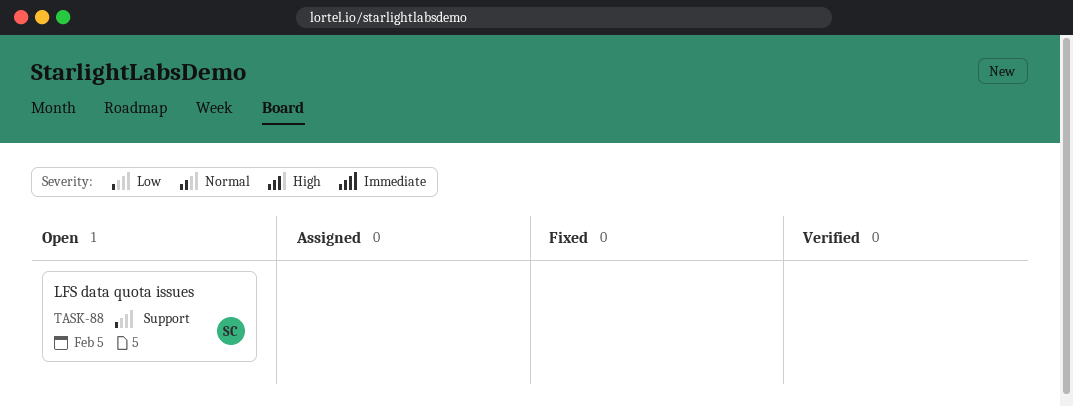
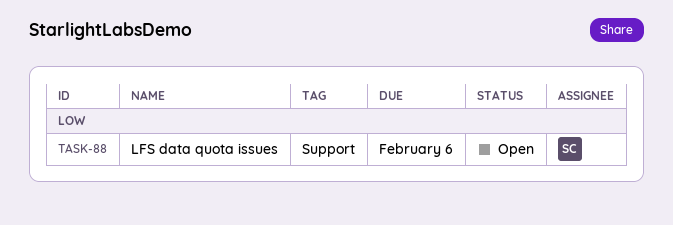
TASK-88, due: Feb 5 -> Feb 6

